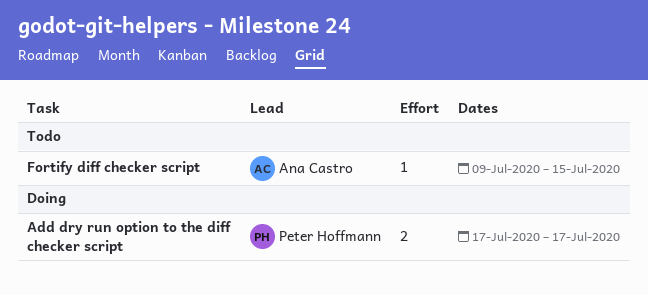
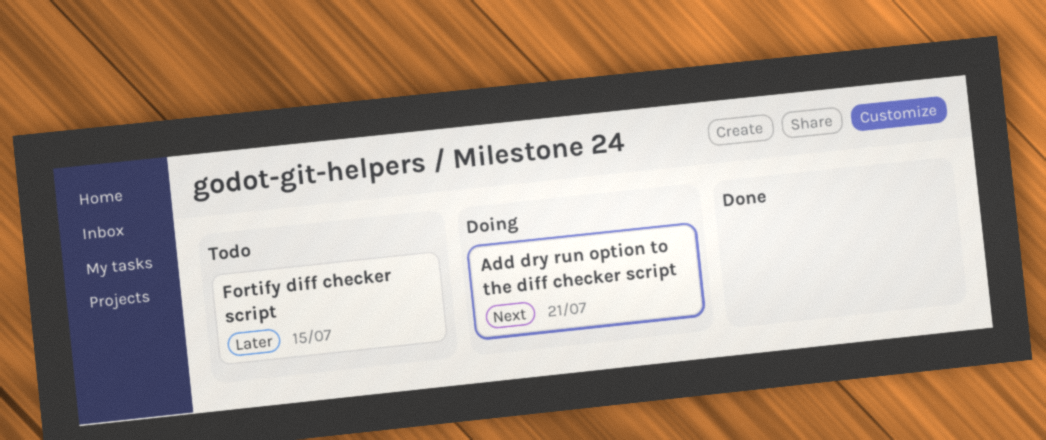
Add dry run option to the diff checker script, due: Jul 17 -> Jul 21

